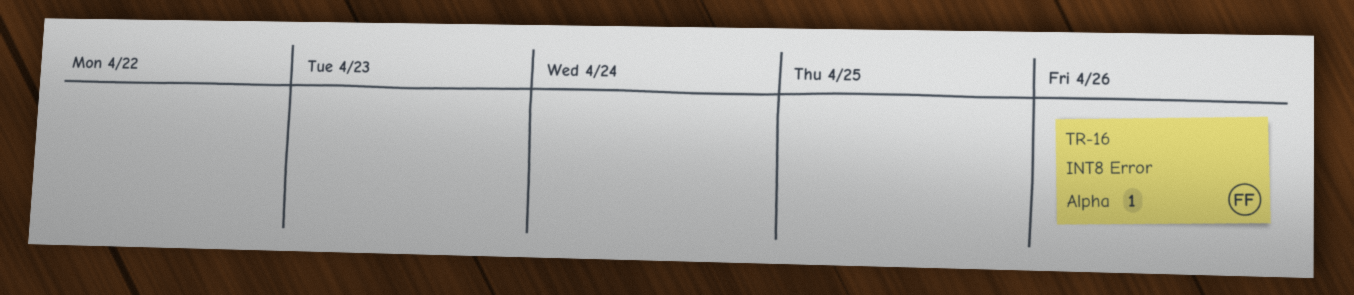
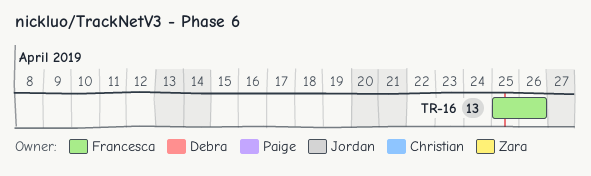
TR-16, estimate: 1 -> 13

